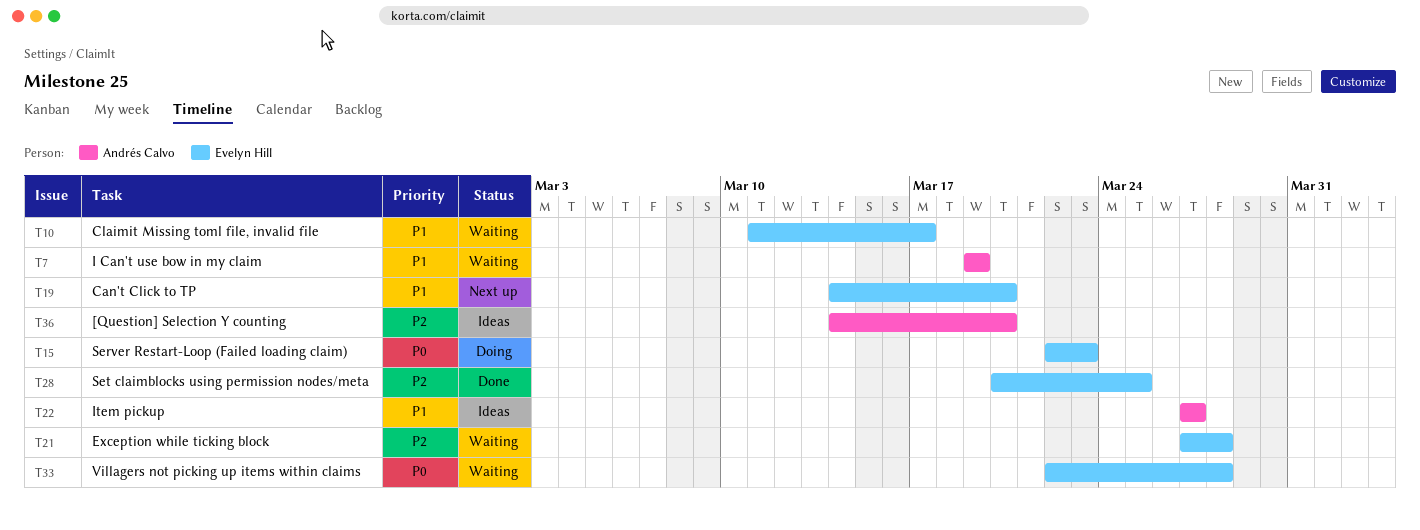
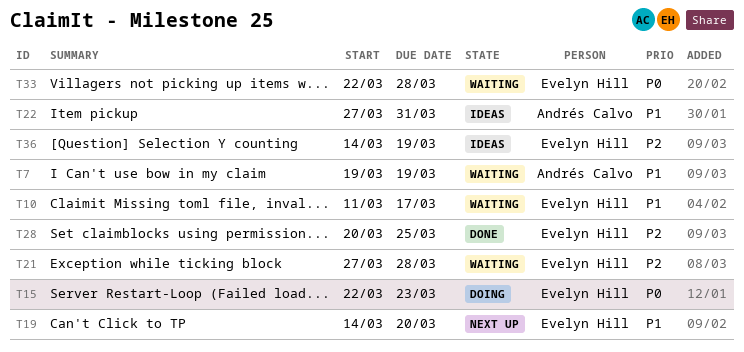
T22, due: Mar 27 -> Mar 31
T36, owner: Andrés Calvo -> Evelyn Hill
T36, due: Mar 20 -> Mar 19

